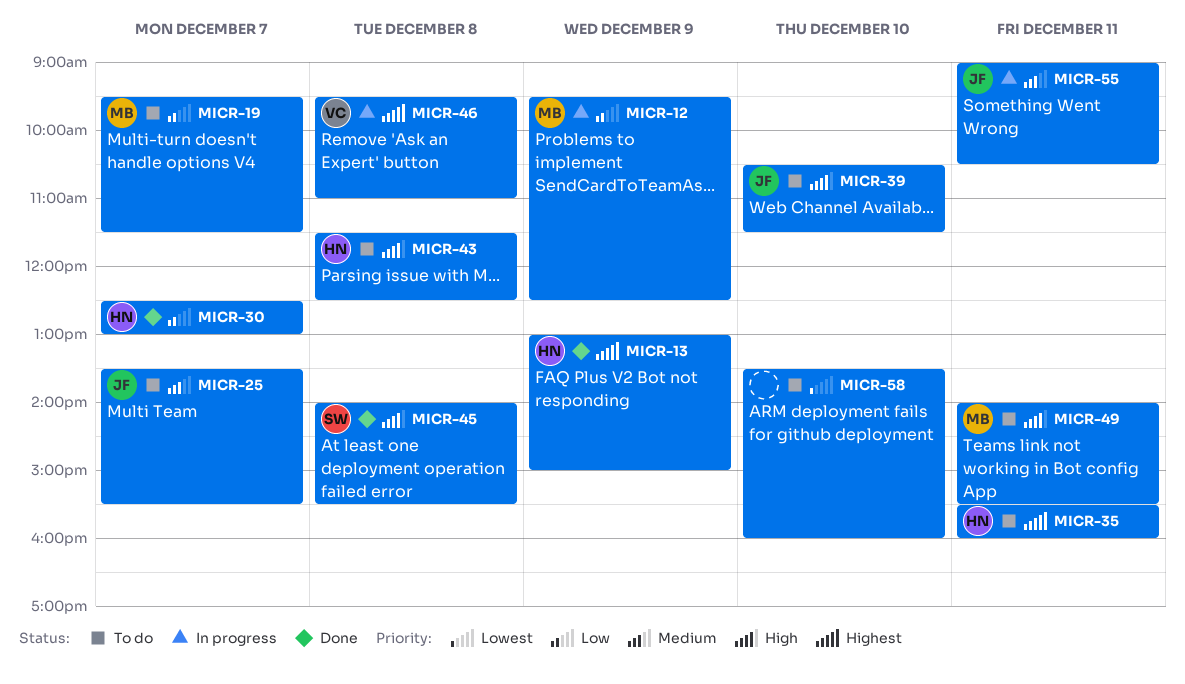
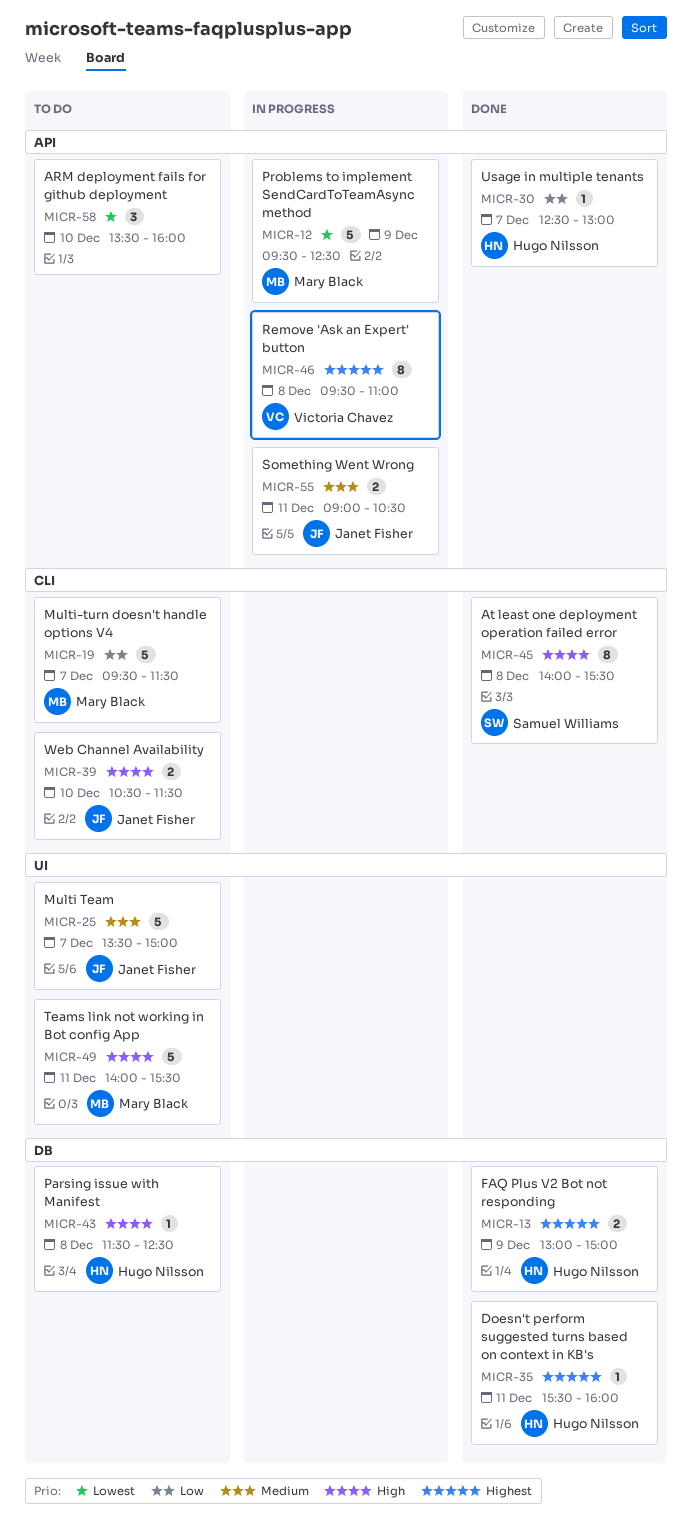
MICR-12, priority: Low -> Lowest
MICR-25, ends: 15:30 -> 15:00
MICR-35, status: To do -> Done

